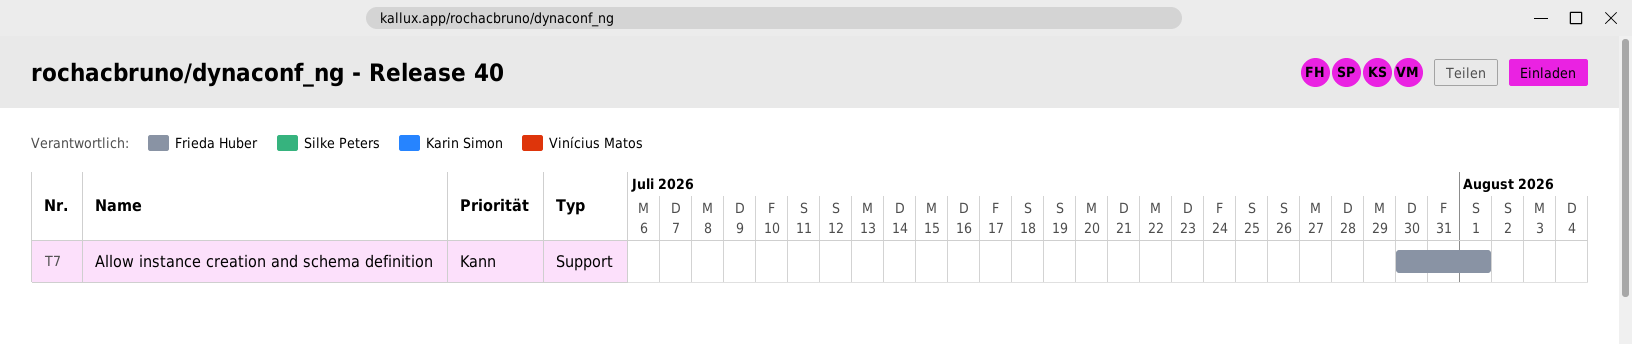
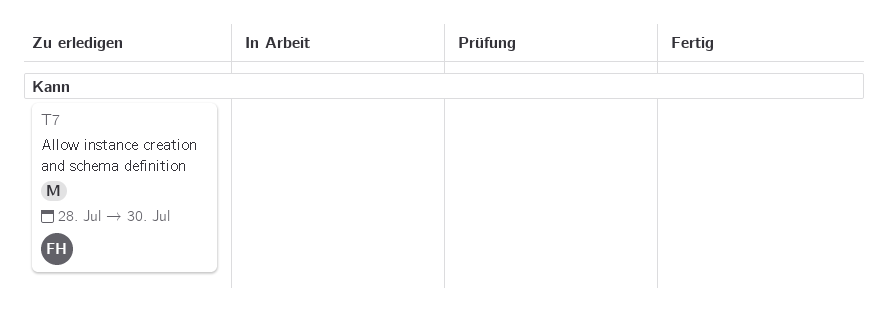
T7, start: Jul 30 -> Jul 28
T7, due: Aug 1 -> Jul 30

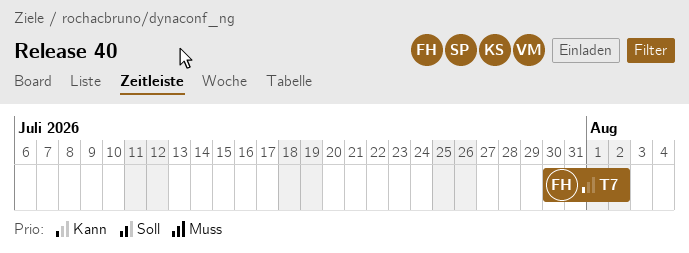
T7, start: Jul 28 -> Jul 30
T7, due: Jul 30 -> Aug 2

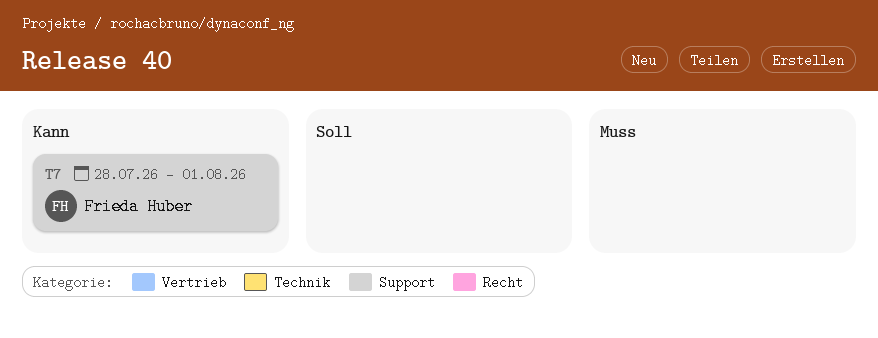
T7, start: Jul 30 -> Jul 28
T7, due: Aug 2 -> Aug 1

